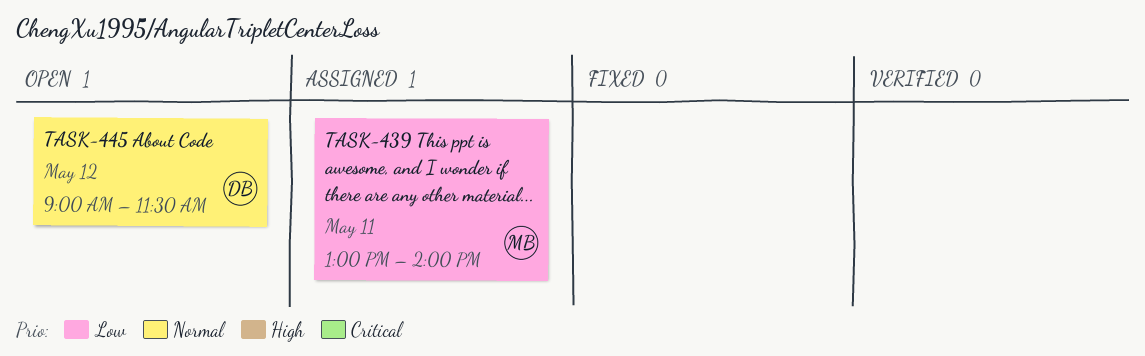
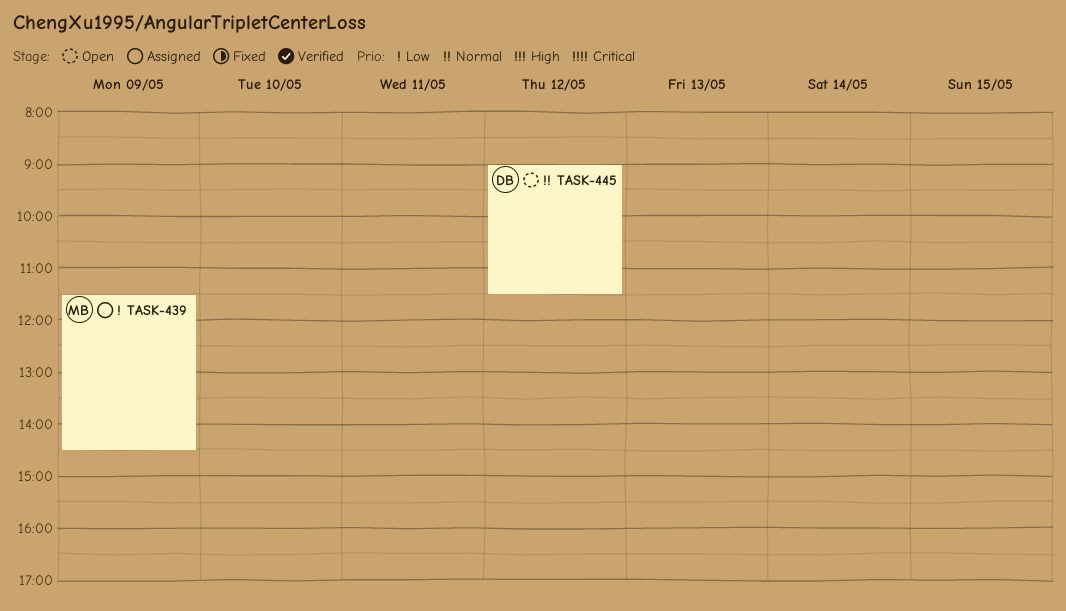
TASK-439, day: May 11 -> May 9
TASK-439, begins: 13:00 -> 11:30
TASK-439, ends: 14:00 -> 14:30

